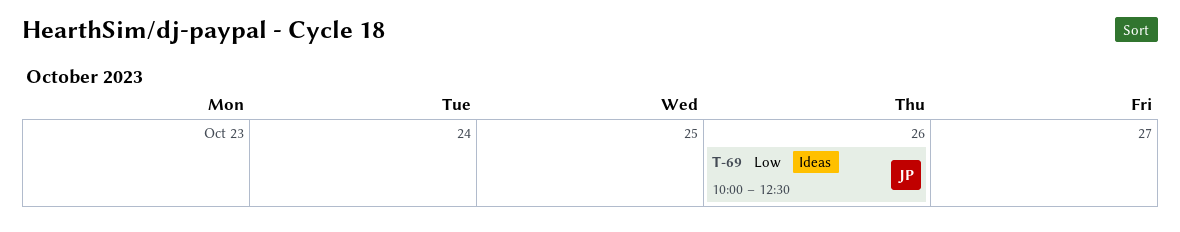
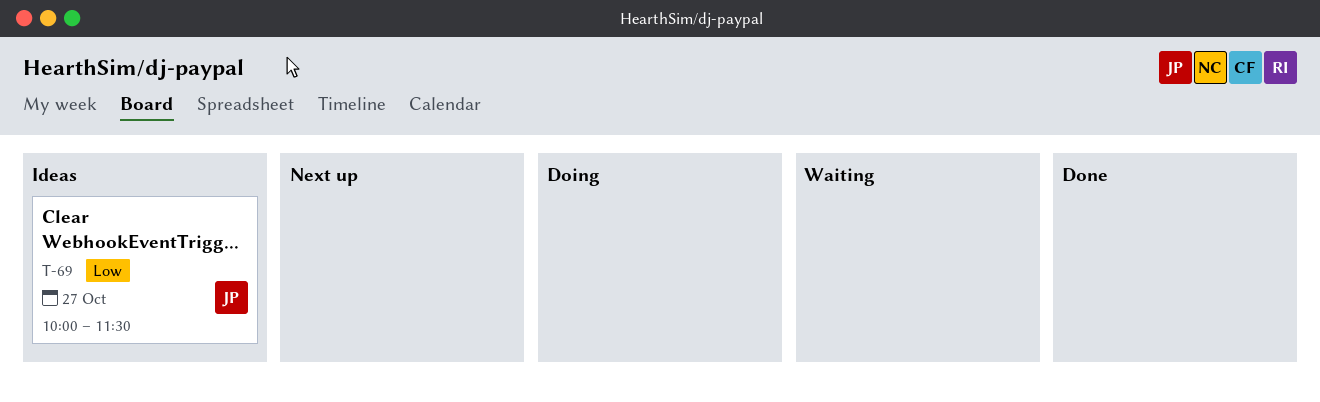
T-69, day: Oct 26 -> Oct 27
T-69, ends: 12:30 -> 11:30

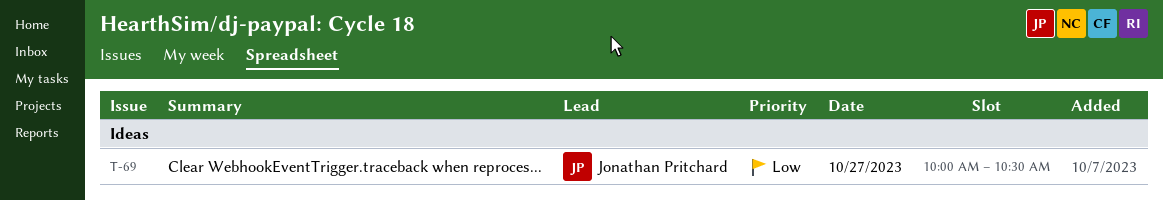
T-69, ends: 11:30 -> 10:30

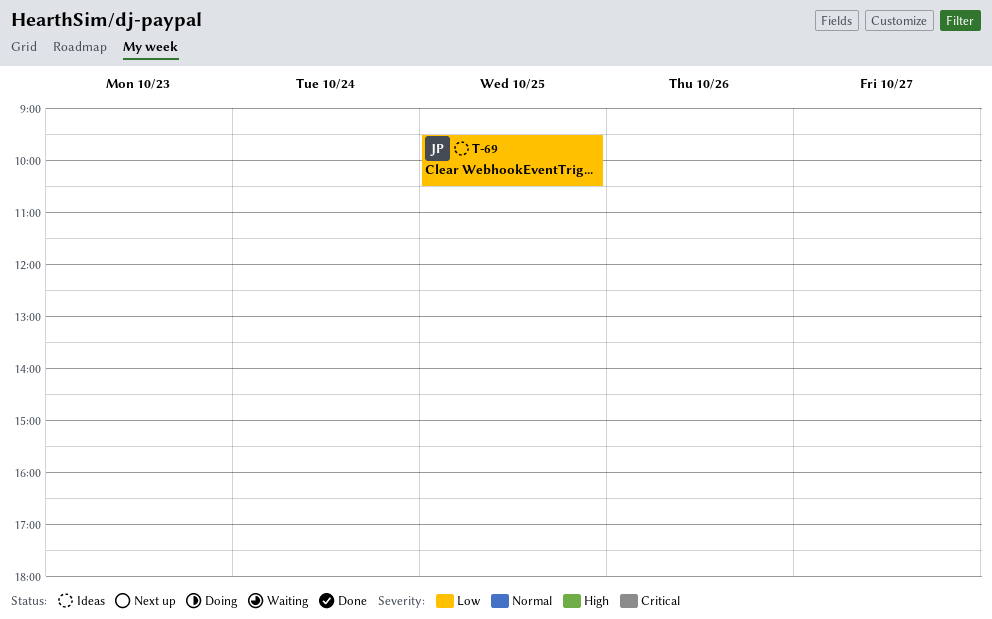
T-69, day: Oct 27 -> Oct 25
T-69, begins: 10:00 -> 09:30

